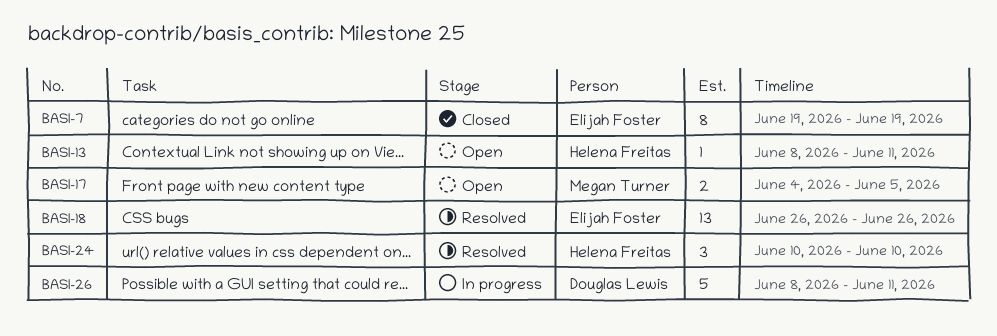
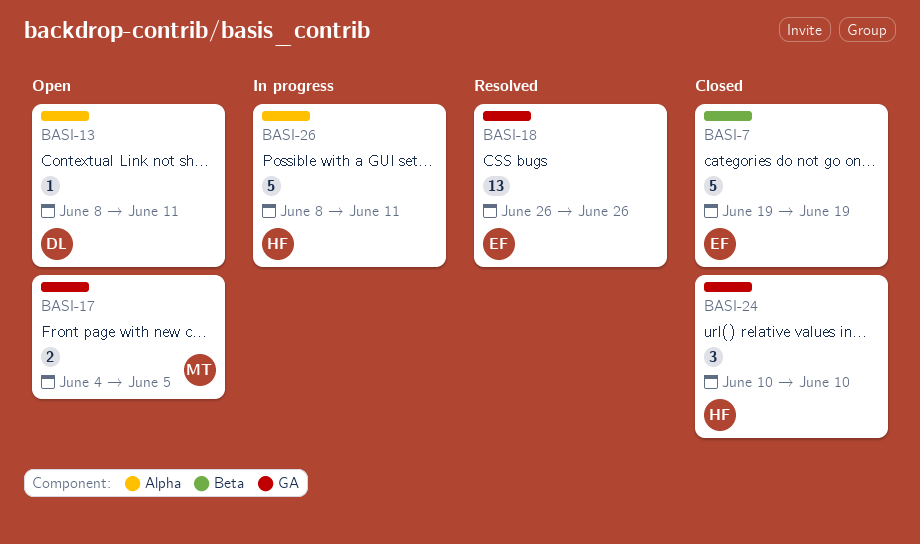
BASI-7, estimate: 8 -> 5
BASI-13, owner: Helena Freitas -> Douglas Lewis
BASI-24, status: Resolved -> Closed
BASI-26, owner: Douglas Lewis -> Helena Freitas

